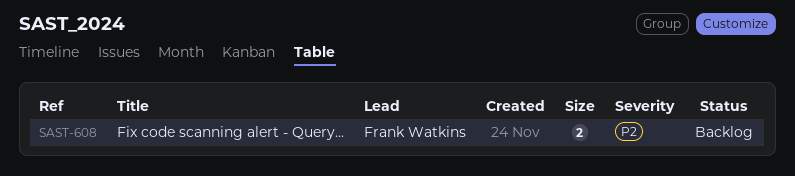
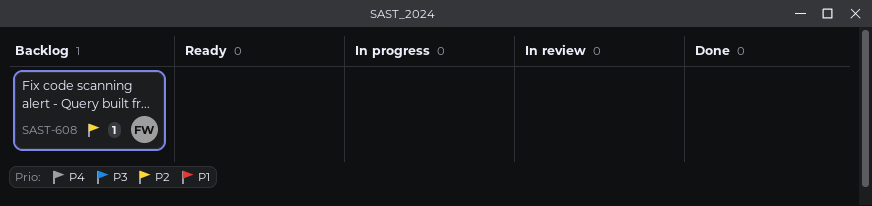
SAST-608, estimate: 2 -> 1

